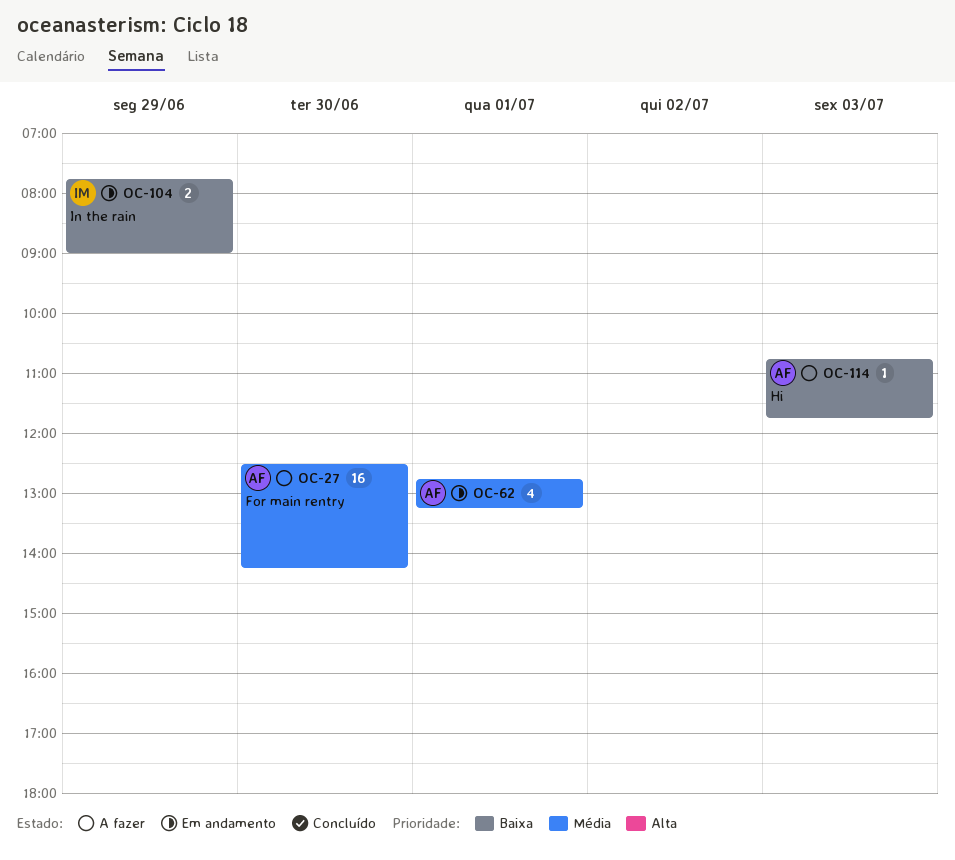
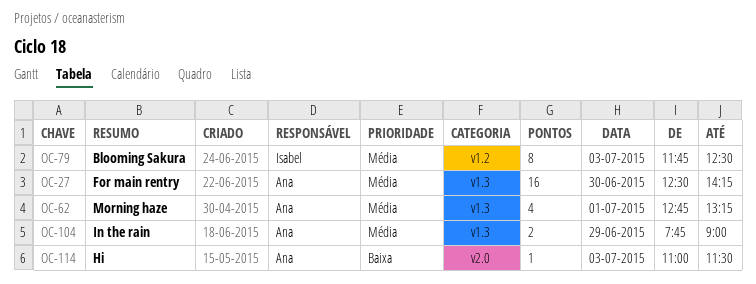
OC-79: none -> present
OC-104, owner: Isabel -> Ana
OC-104, priority: Baixa -> Média
OC-114, begins: 10:45 -> 11:00
OC-114, ends: 11:45 -> 11:30

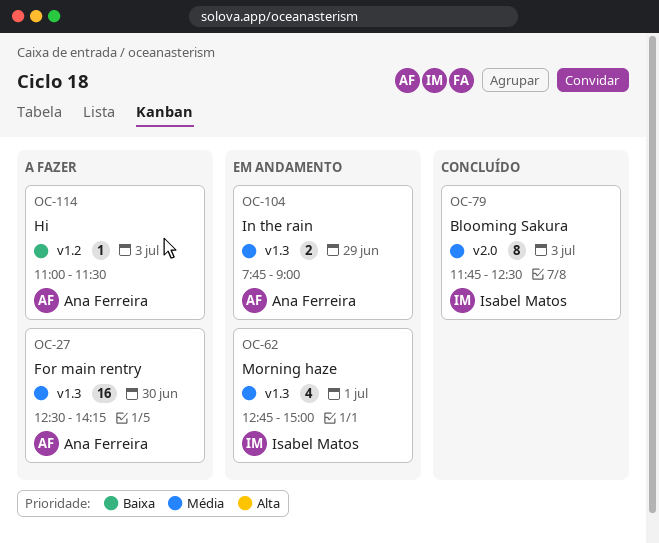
OC-62, owner: Ana Ferreira -> Isabel Matos
OC-62, ends: 13:15 -> 15:00
OC-79, label: v1.2 -> v2.0
OC-114, label: v2.0 -> v1.2

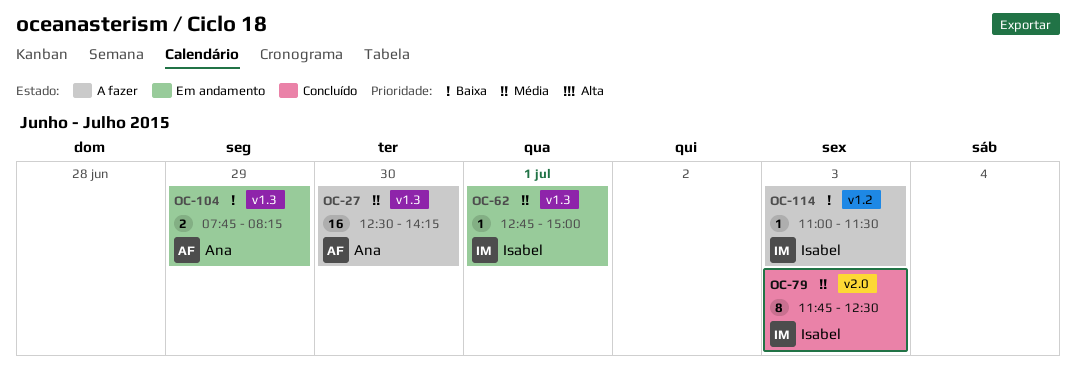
OC-62, estimate: 4 -> 1
OC-104, priority: Média -> Baixa
OC-104, ends: 09:00 -> 08:15
OC-114, owner: Ana Ferreira -> Isabel Matos

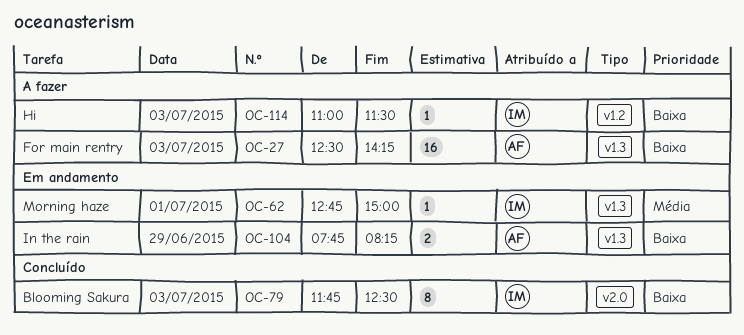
OC-27, priority: Média -> Baixa
OC-27, day: Jun 30 -> Jul 3
OC-79, priority: Média -> Baixa

